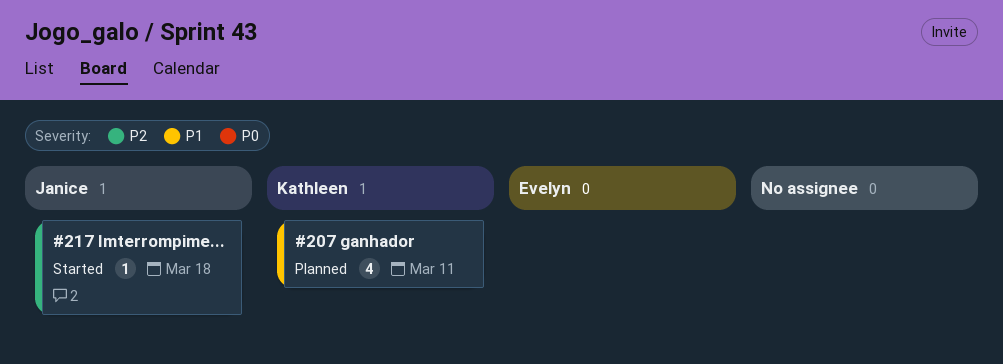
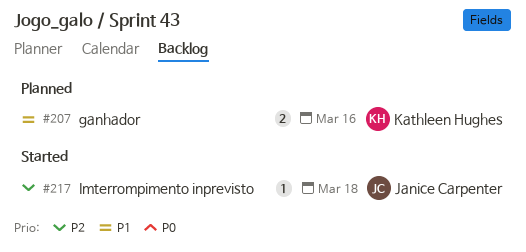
#207, estimate: 4 -> 2
#207, due: Mar 11 -> Mar 16

